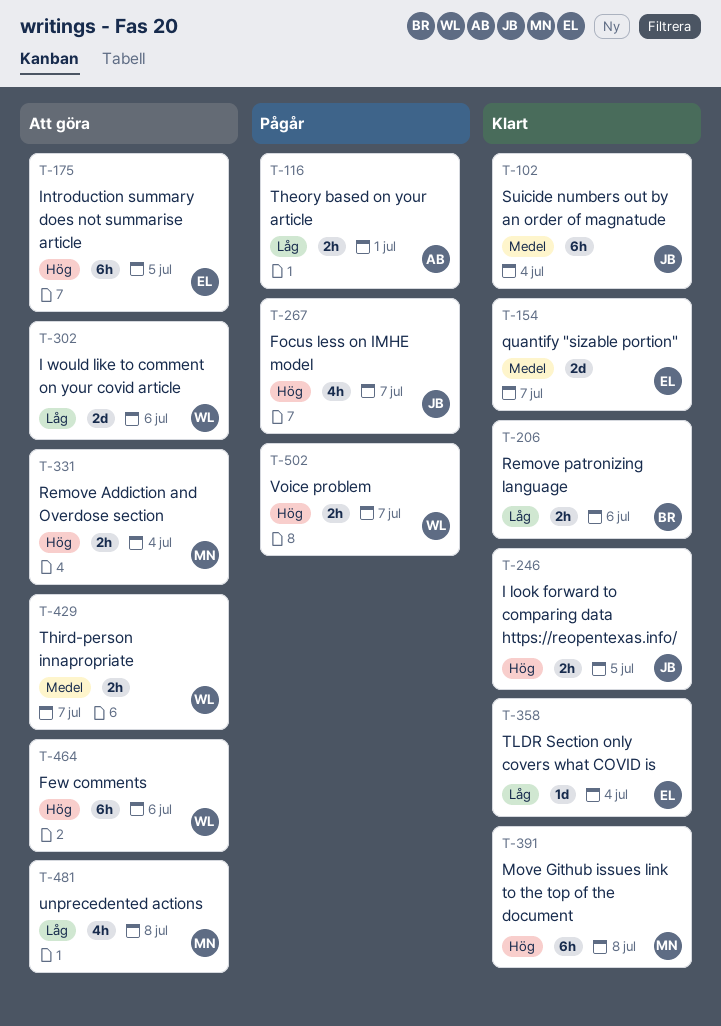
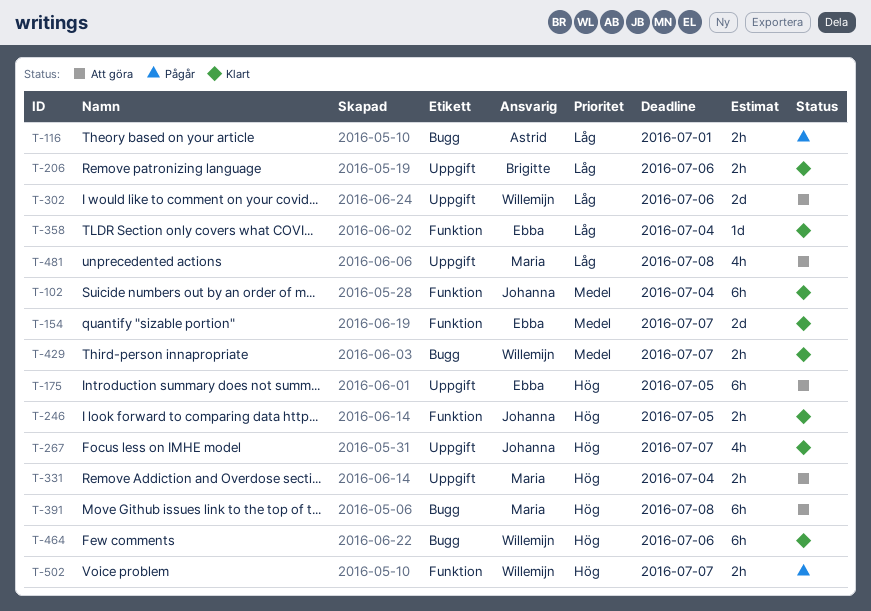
T-267, status: Pågår -> Klart
T-391, status: Klart -> Att göra
T-429, status: Att göra -> Klart
T-464, status: Att göra -> Klart

